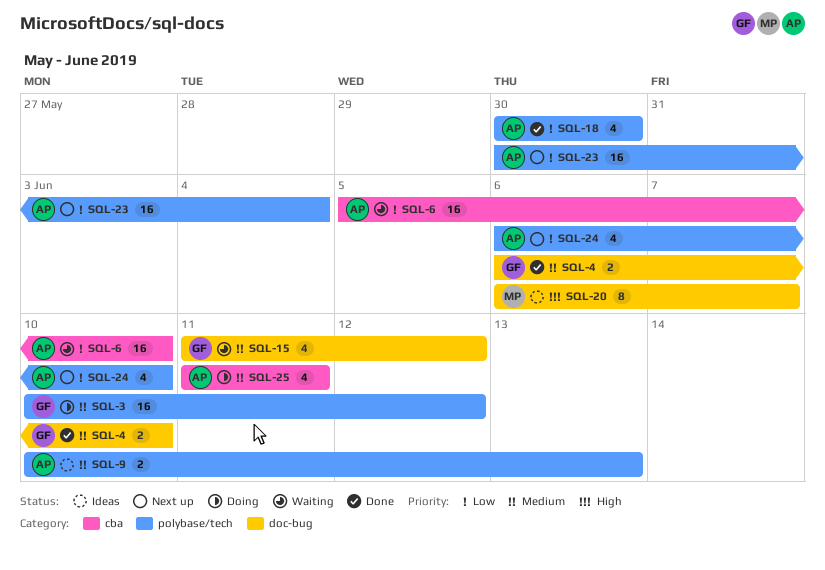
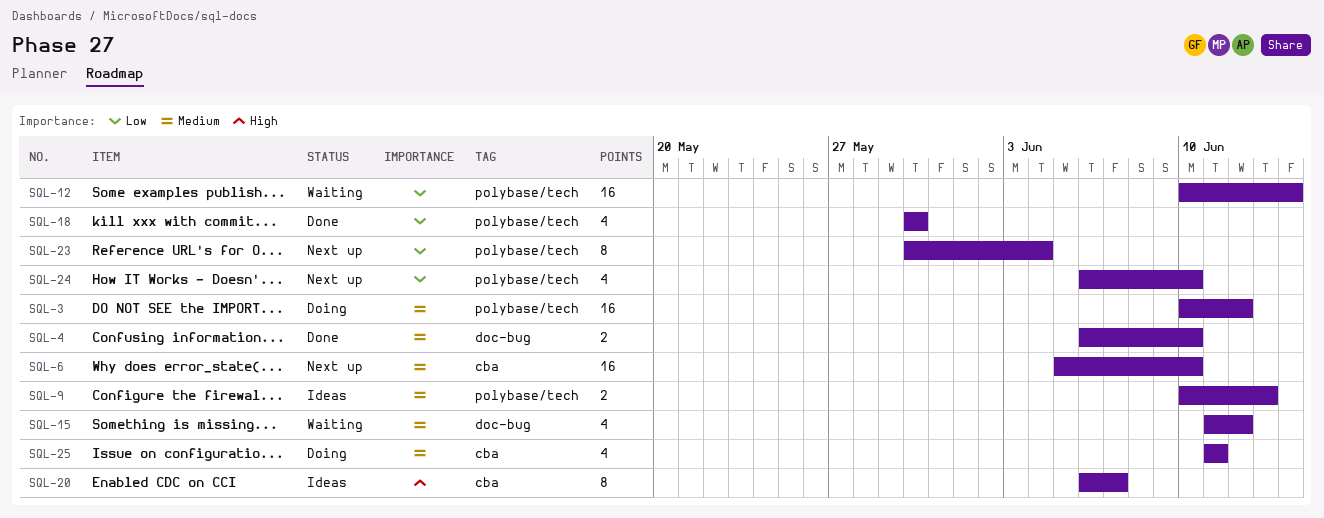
SQL-6, status: Waiting -> Next up
SQL-6, priority: Low -> Medium
SQL-12: none -> present
SQL-20, label: doc-bug -> cba
SQL-23, estimate: 16 -> 8

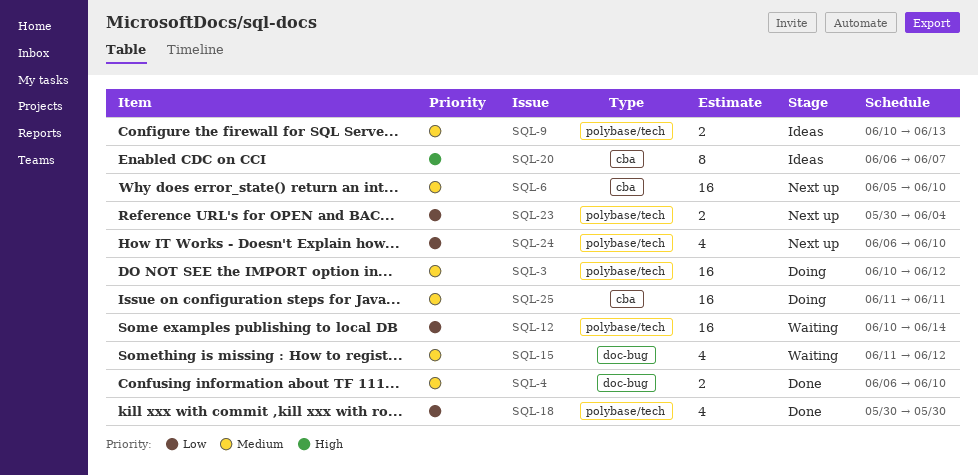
SQL-23, estimate: 8 -> 2
SQL-25, estimate: 4 -> 16

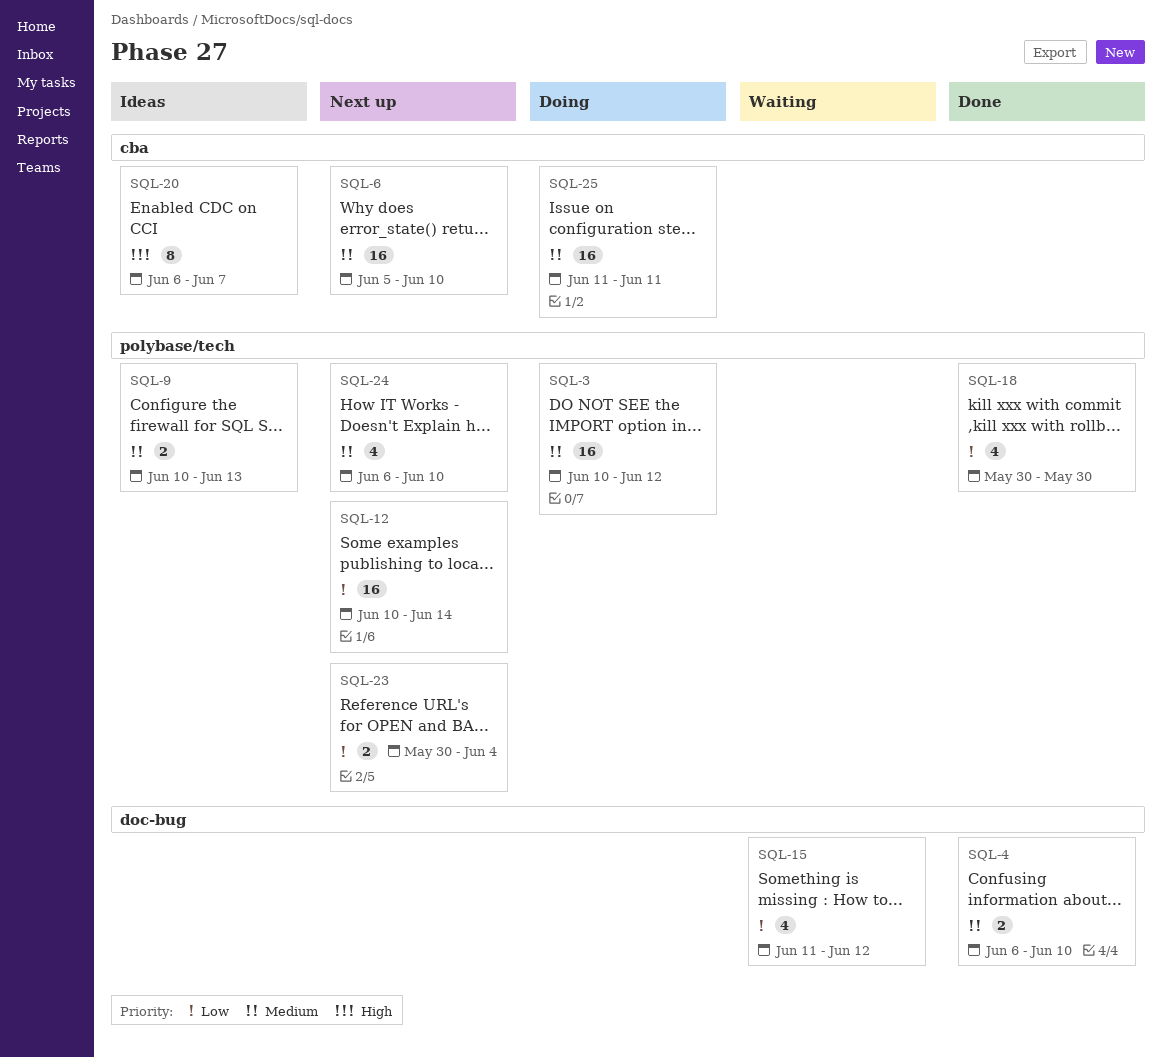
SQL-12, status: Waiting -> Next up
SQL-15, priority: Medium -> Low
SQL-24, priority: Low -> Medium

